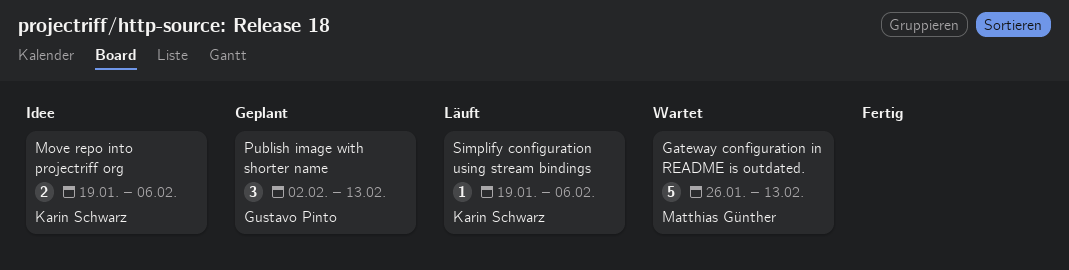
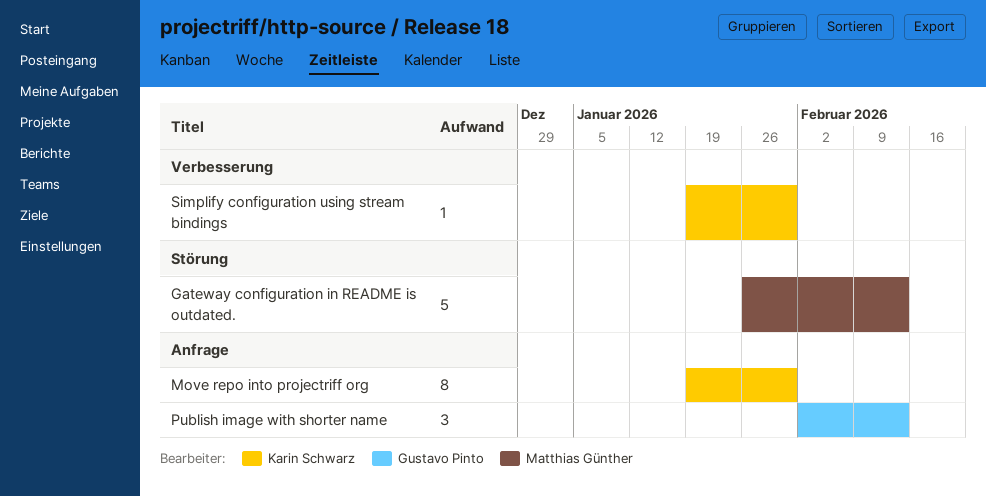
Move repo into projectriff org, estimate: 2 -> 8
Move repo into projectriff org, due: Feb 6 -> Jan 30
Simplify configuration using stream bindings, due: Feb 6 -> Jan 30

